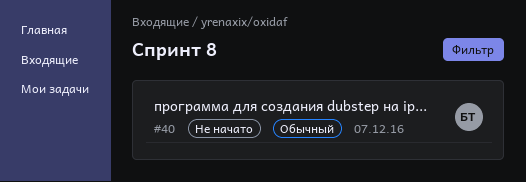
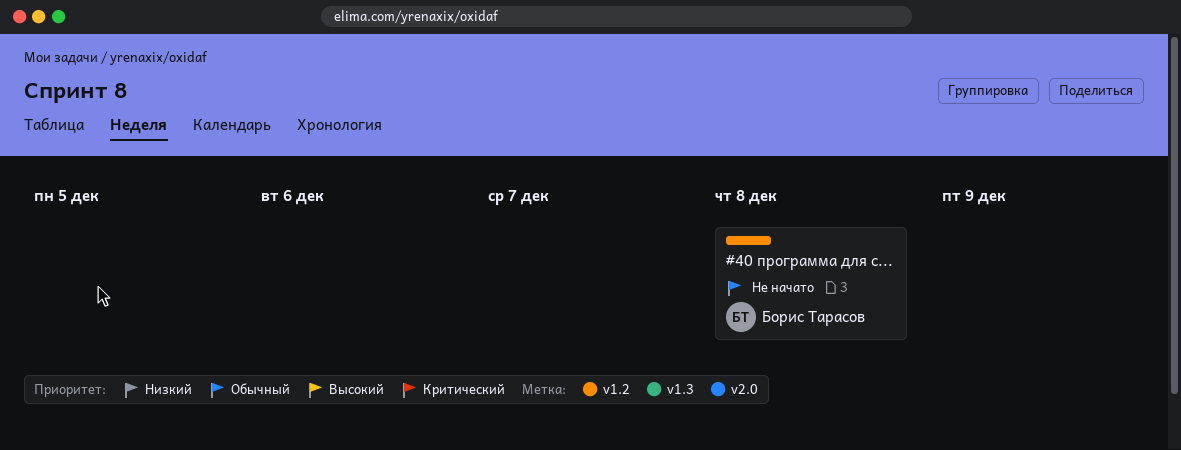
#40, due: Dec 7 -> Dec 8

